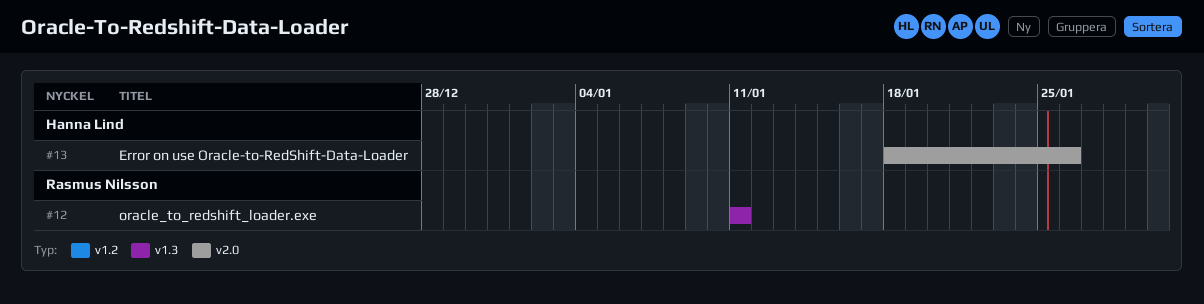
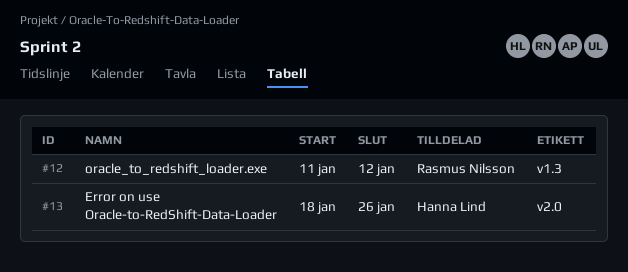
#12, due: Jan 11 -> Jan 12

